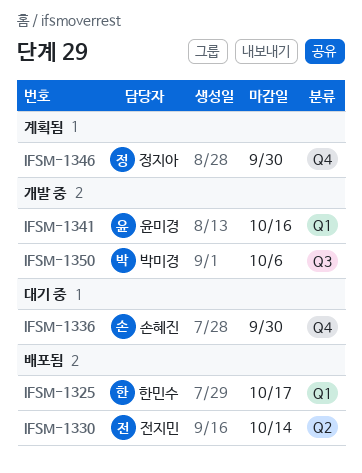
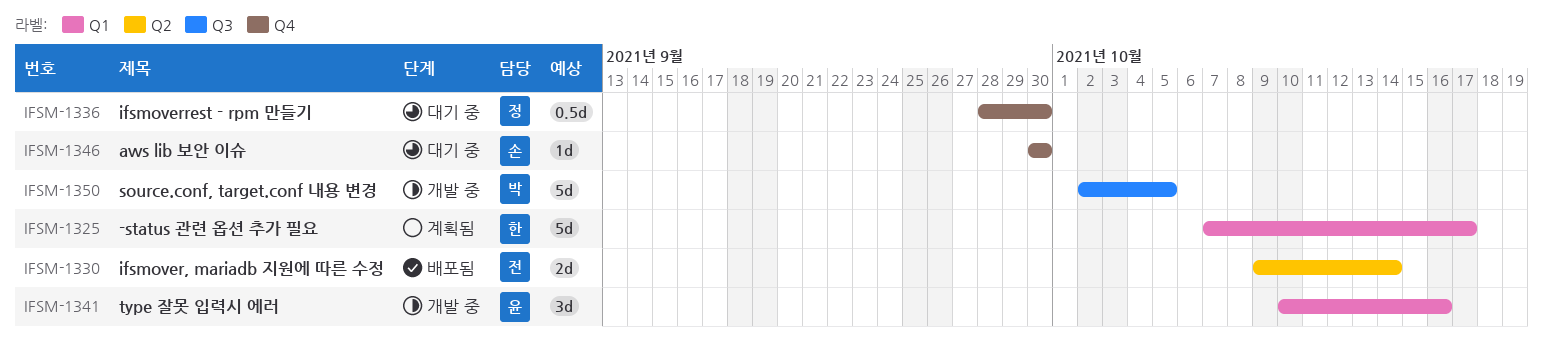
IFSM-1325, status: 배포됨 -> 계획됨
IFSM-1336, owner: 손혜진 -> 정지아
IFSM-1346, status: 계획됨 -> 대기 중
IFSM-1346, owner: 정지아 -> 손혜진
IFSM-1350, due: Oct 6 -> Oct 5

